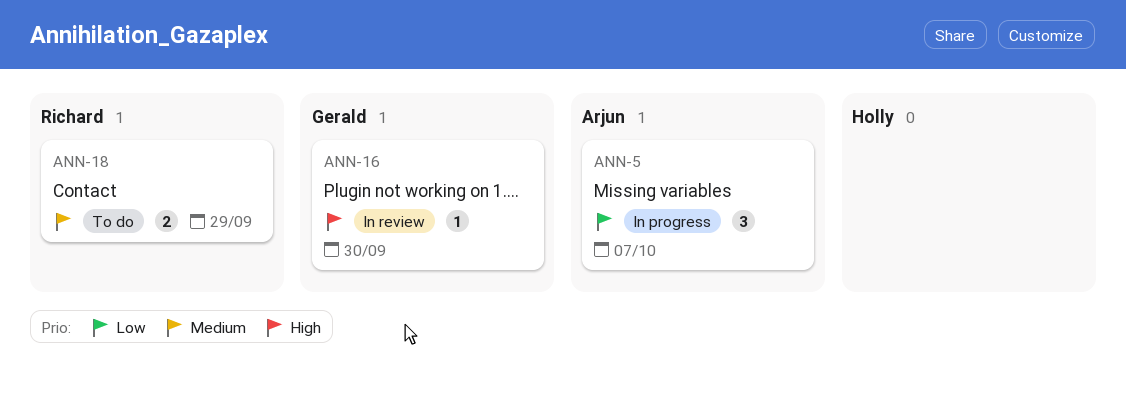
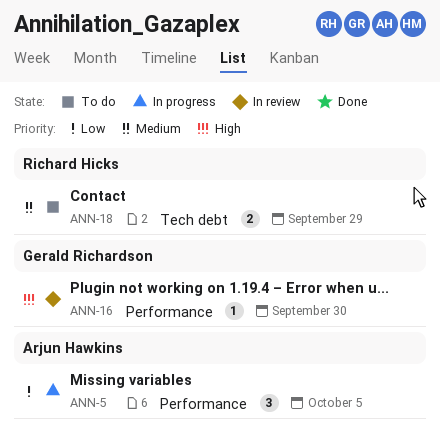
ANN-5, due: Oct 7 -> Oct 5

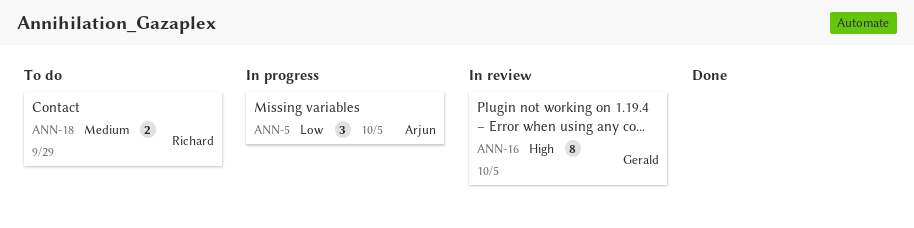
ANN-16, estimate: 1 -> 8
ANN-16, due: Sep 30 -> Oct 5

